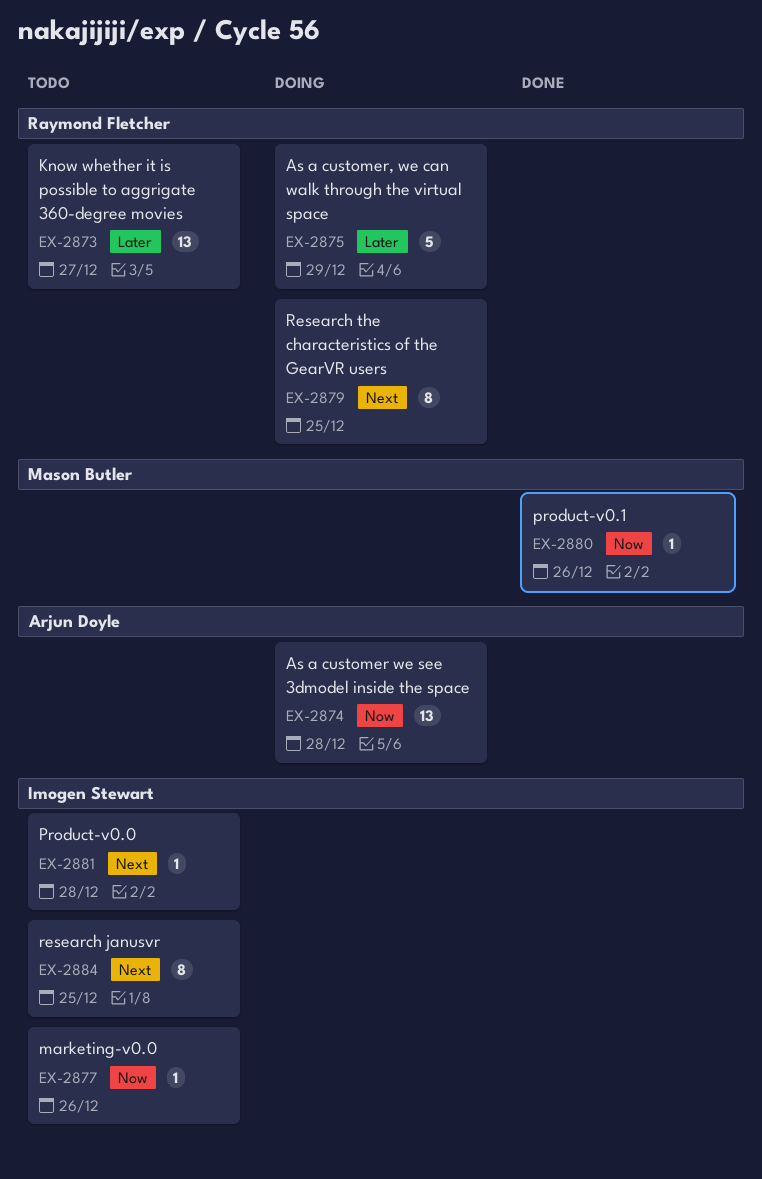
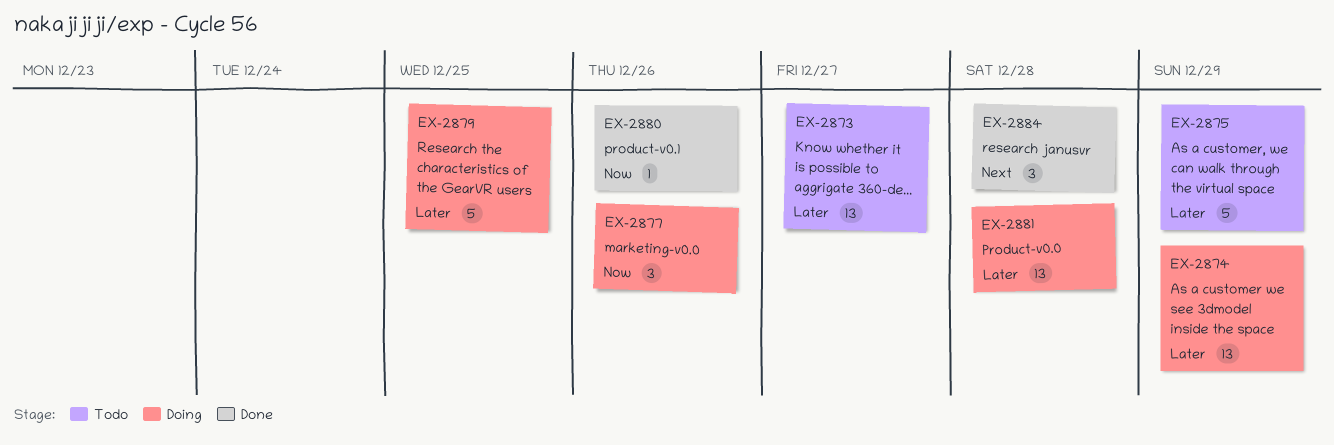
EX-2874, priority: Now -> Later
EX-2874, due: Dec 28 -> Dec 29
EX-2875, status: Doing -> Todo
EX-2877, status: Todo -> Doing
EX-2877, estimate: 1 -> 3
EX-2879, priority: Next -> Later
EX-2879, estimate: 8 -> 5
EX-2881, status: Todo -> Doing
EX-2881, priority: Next -> Later
EX-2881, estimate: 1 -> 13
EX-2884, status: Todo -> Done
EX-2884, estimate: 8 -> 3
EX-2884, due: Dec 25 -> Dec 28

